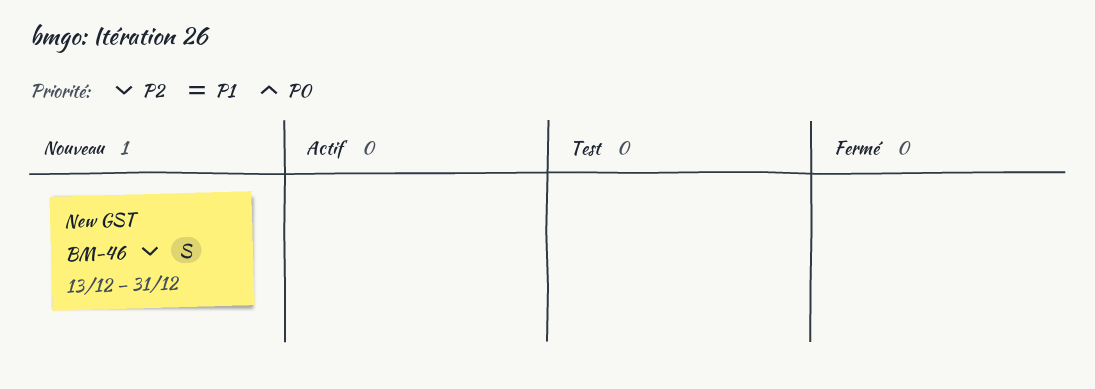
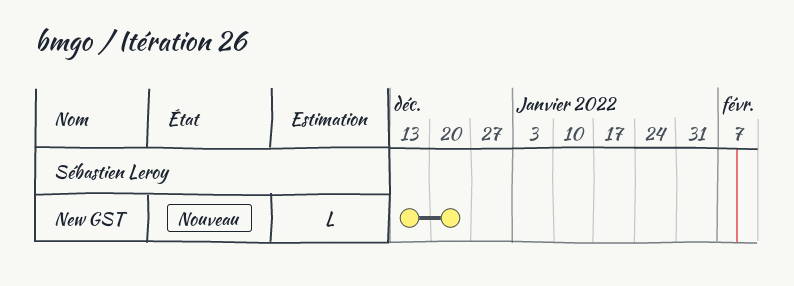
New GST, estimate: S -> L
New GST, due: Dec 31 -> Dec 24

